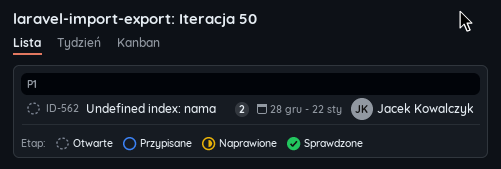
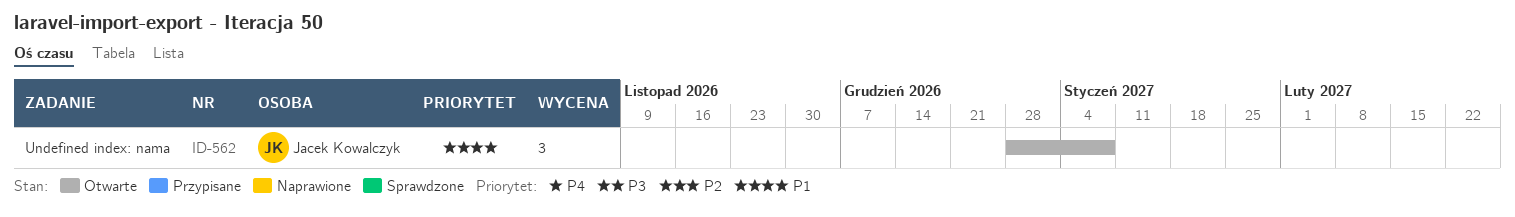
ID-562, estimate: 2 -> 3
ID-562, due: Jan 22 -> Jan 8

